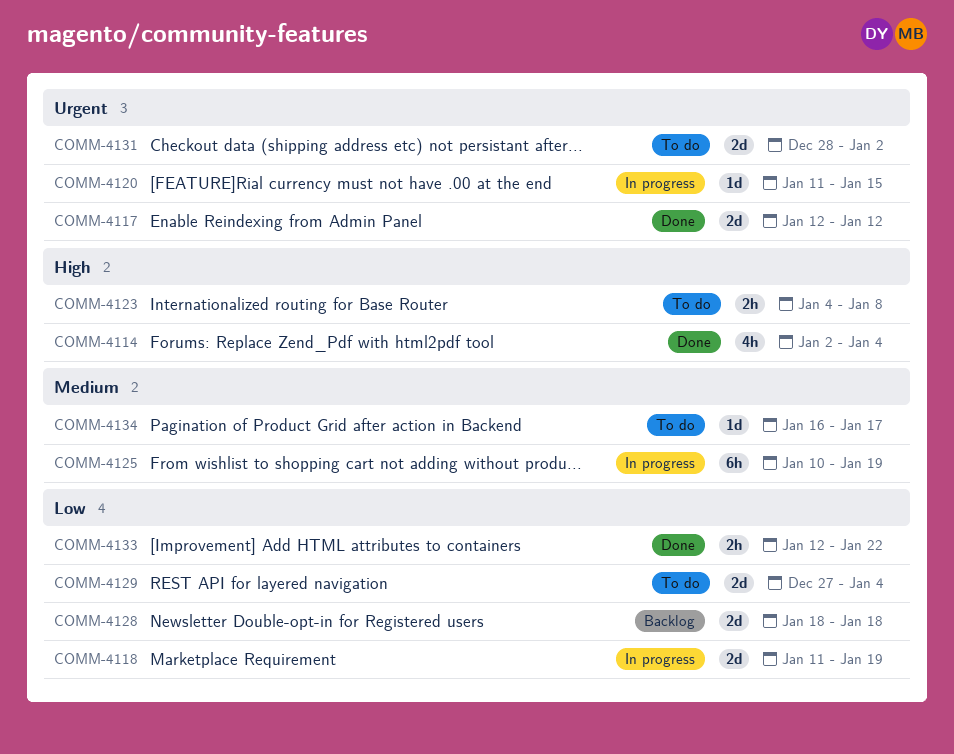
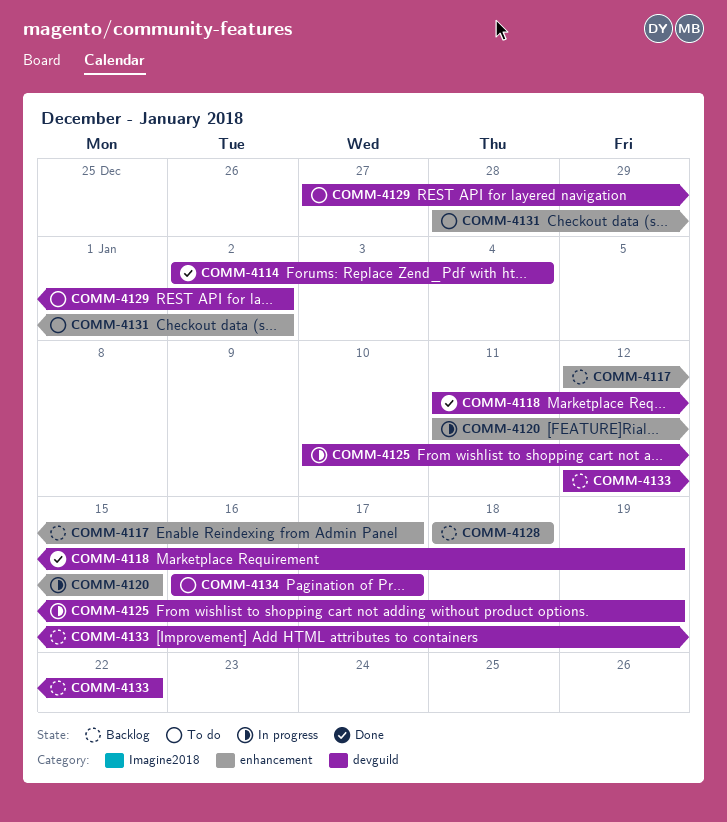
COMM-4117, status: Done -> Backlog
COMM-4117, due: Jan 12 -> Jan 17
COMM-4118, status: In progress -> Done
COMM-4123: present -> none
COMM-4129, due: Jan 4 -> Jan 2
COMM-4133, status: Done -> Backlog

